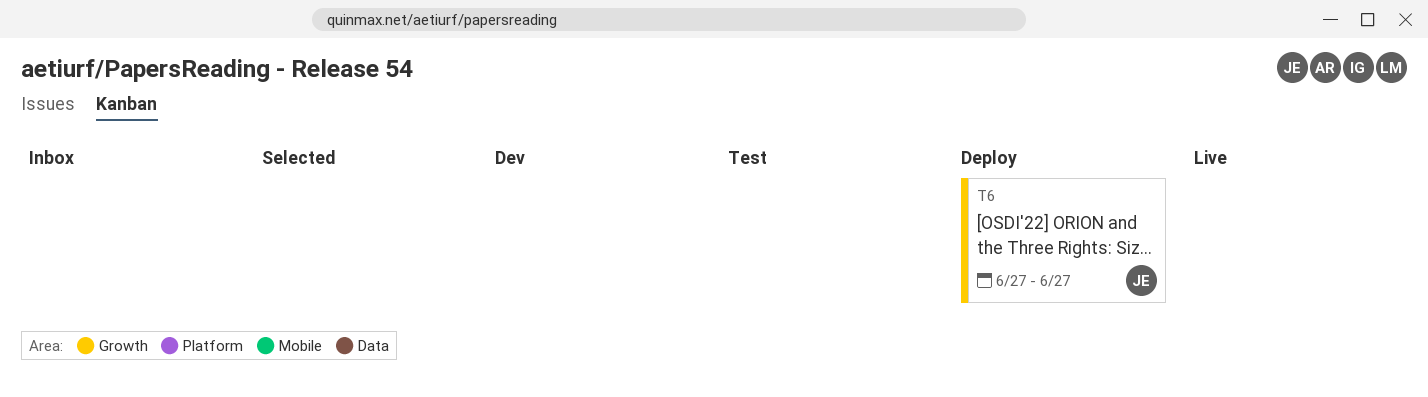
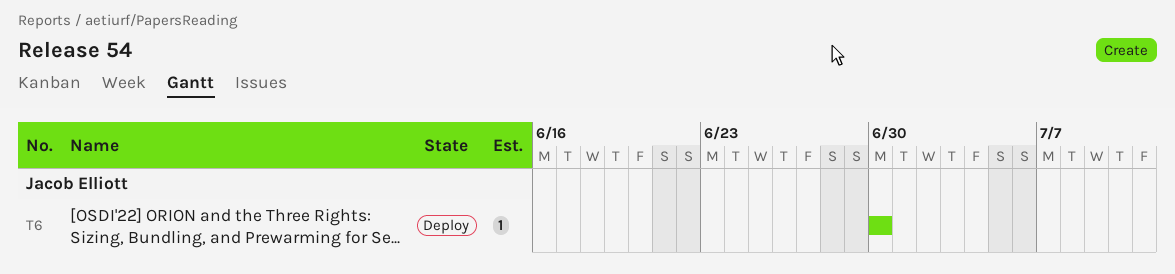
T6, start: Jun 27 -> Jun 30
T6, due: Jun 27 -> Jun 30

